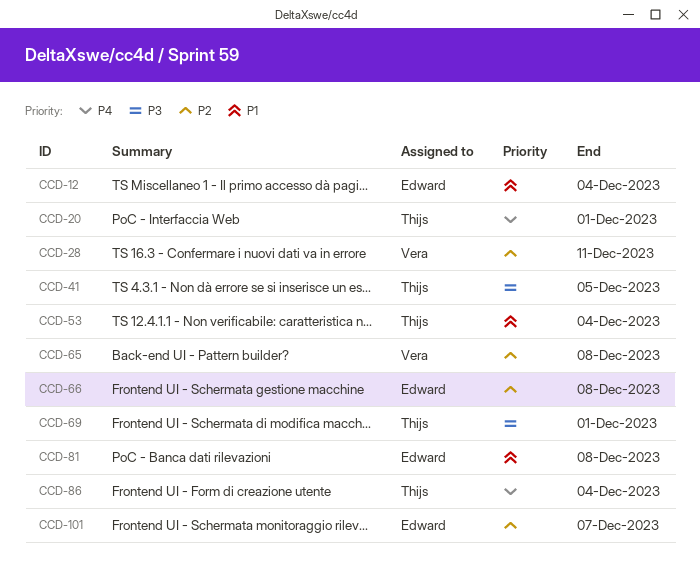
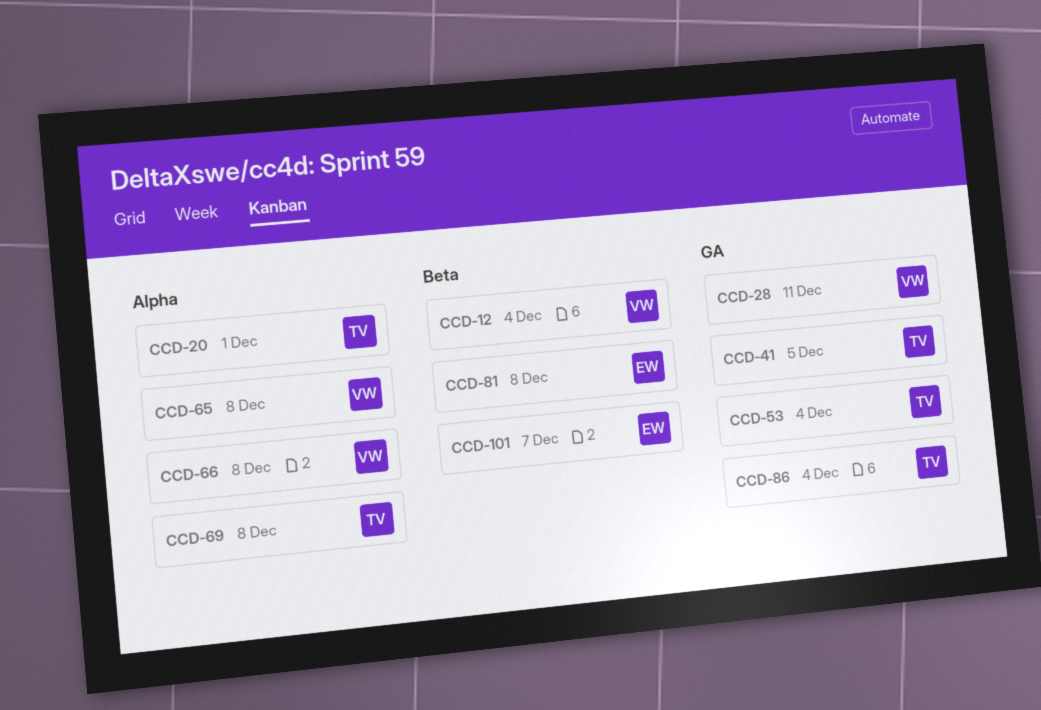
CCD-12, owner: Edward -> Vera
CCD-66, owner: Edward -> Vera
CCD-69, due: Dec 1 -> Dec 8

